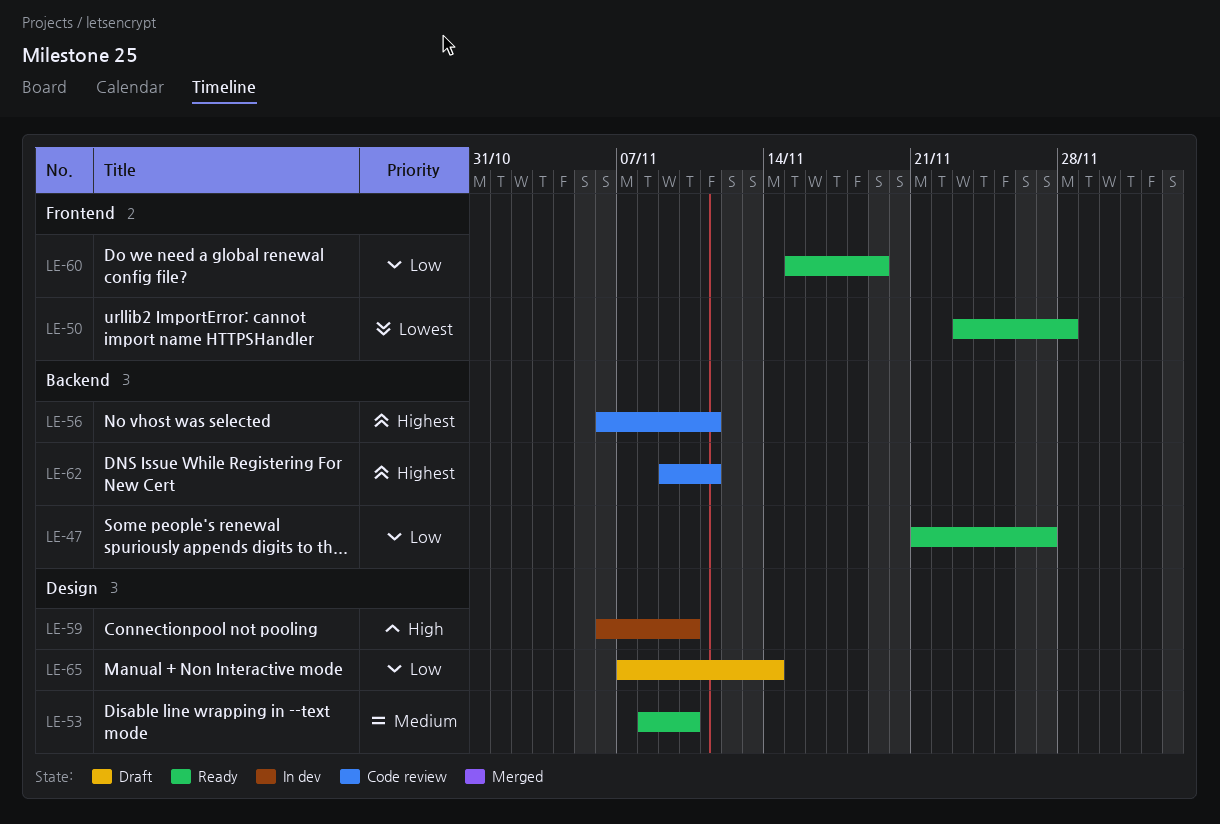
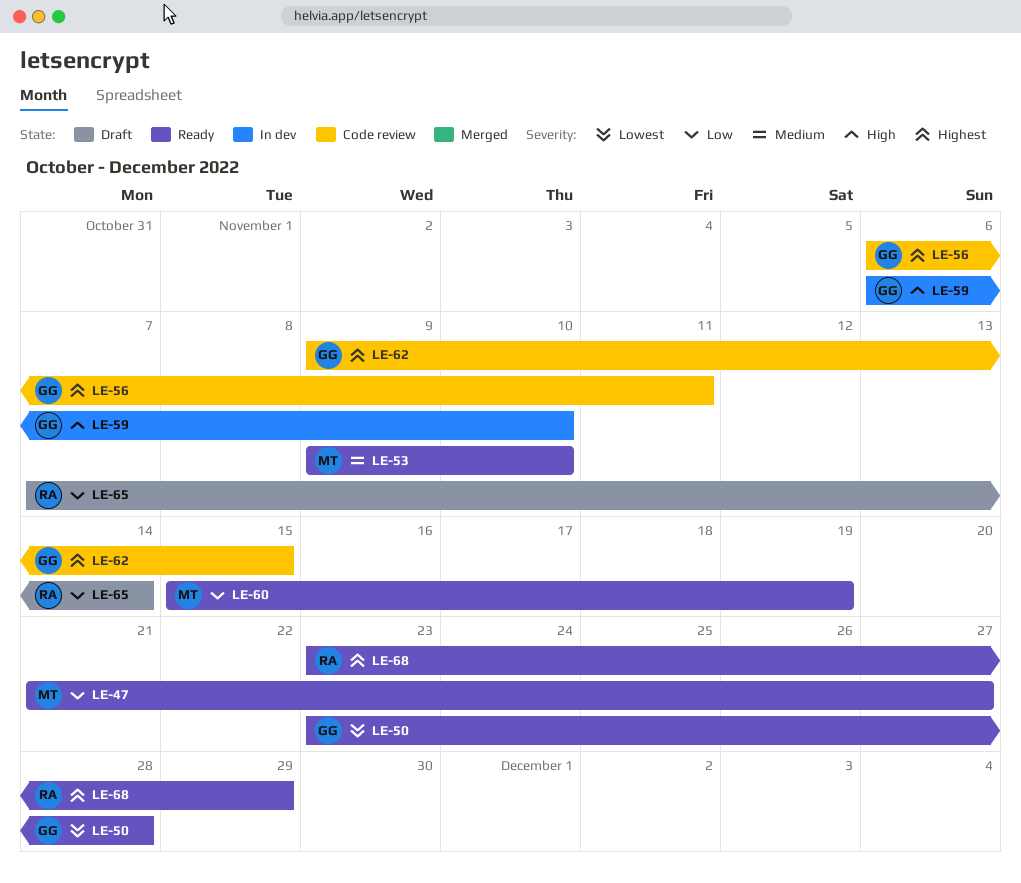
LE-53, start: Nov 8 -> Nov 9
LE-62, due: Nov 11 -> Nov 15
LE-68: none -> present

